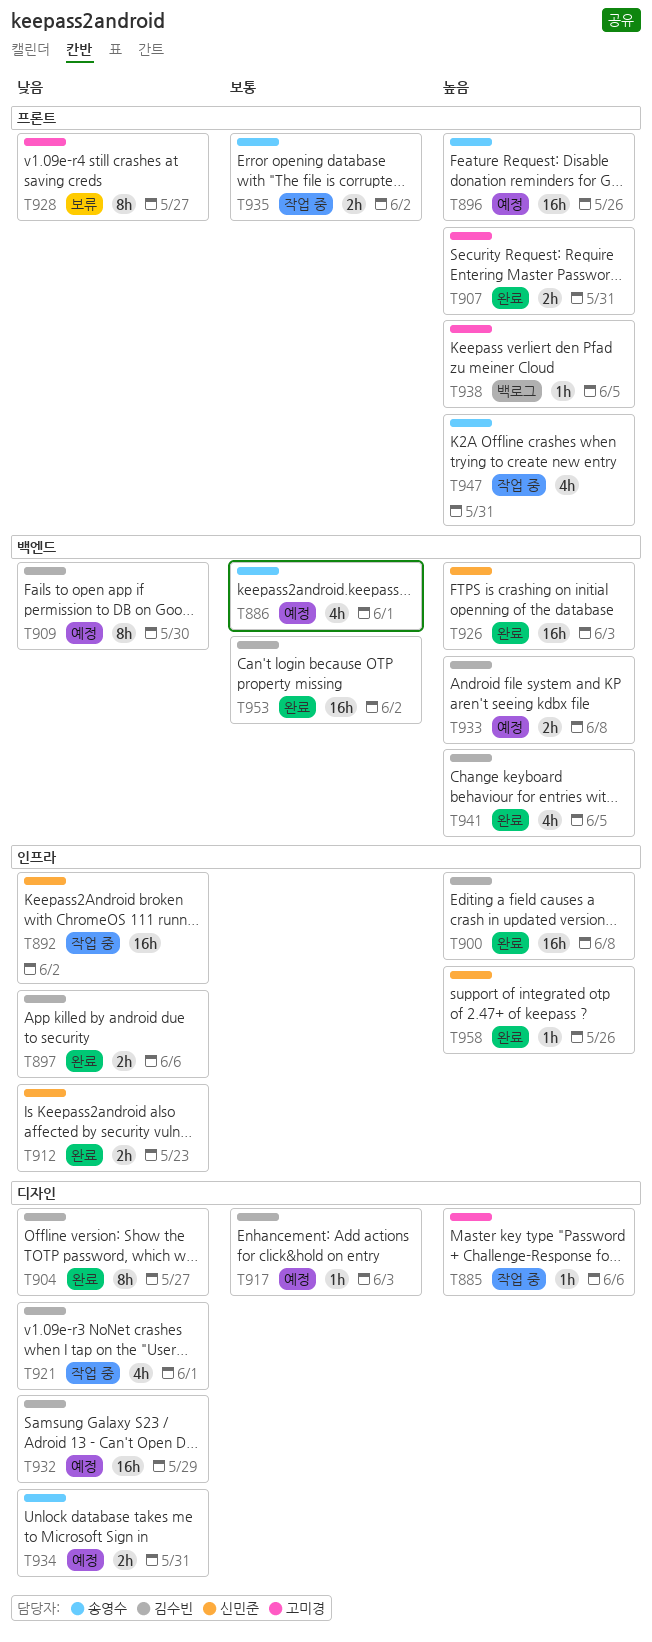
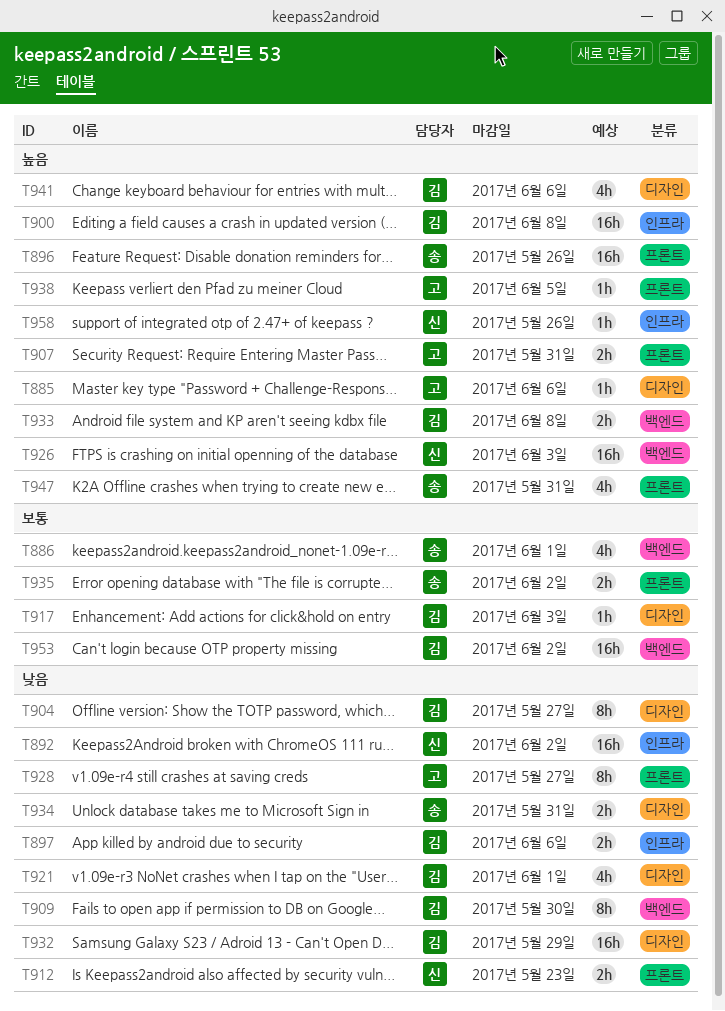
T912, label: 인프라 -> 프론트
T941, label: 백엔드 -> 디자인
T941, due: Jun 5 -> Jun 6

